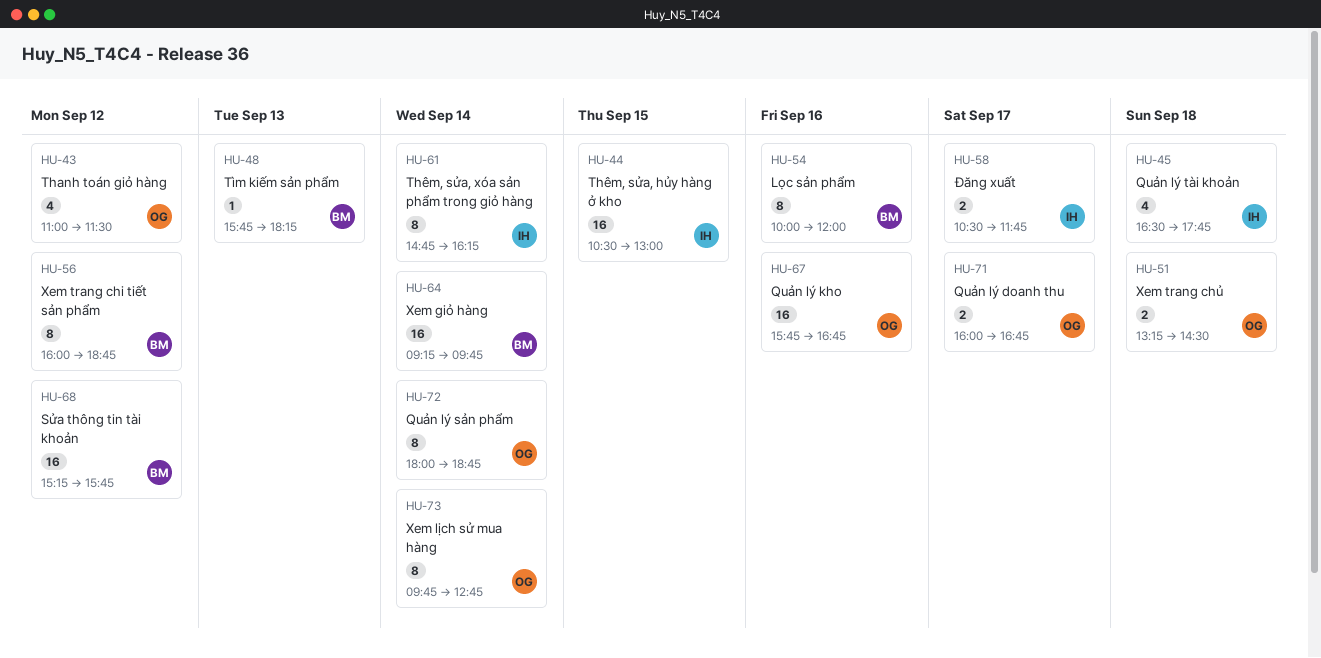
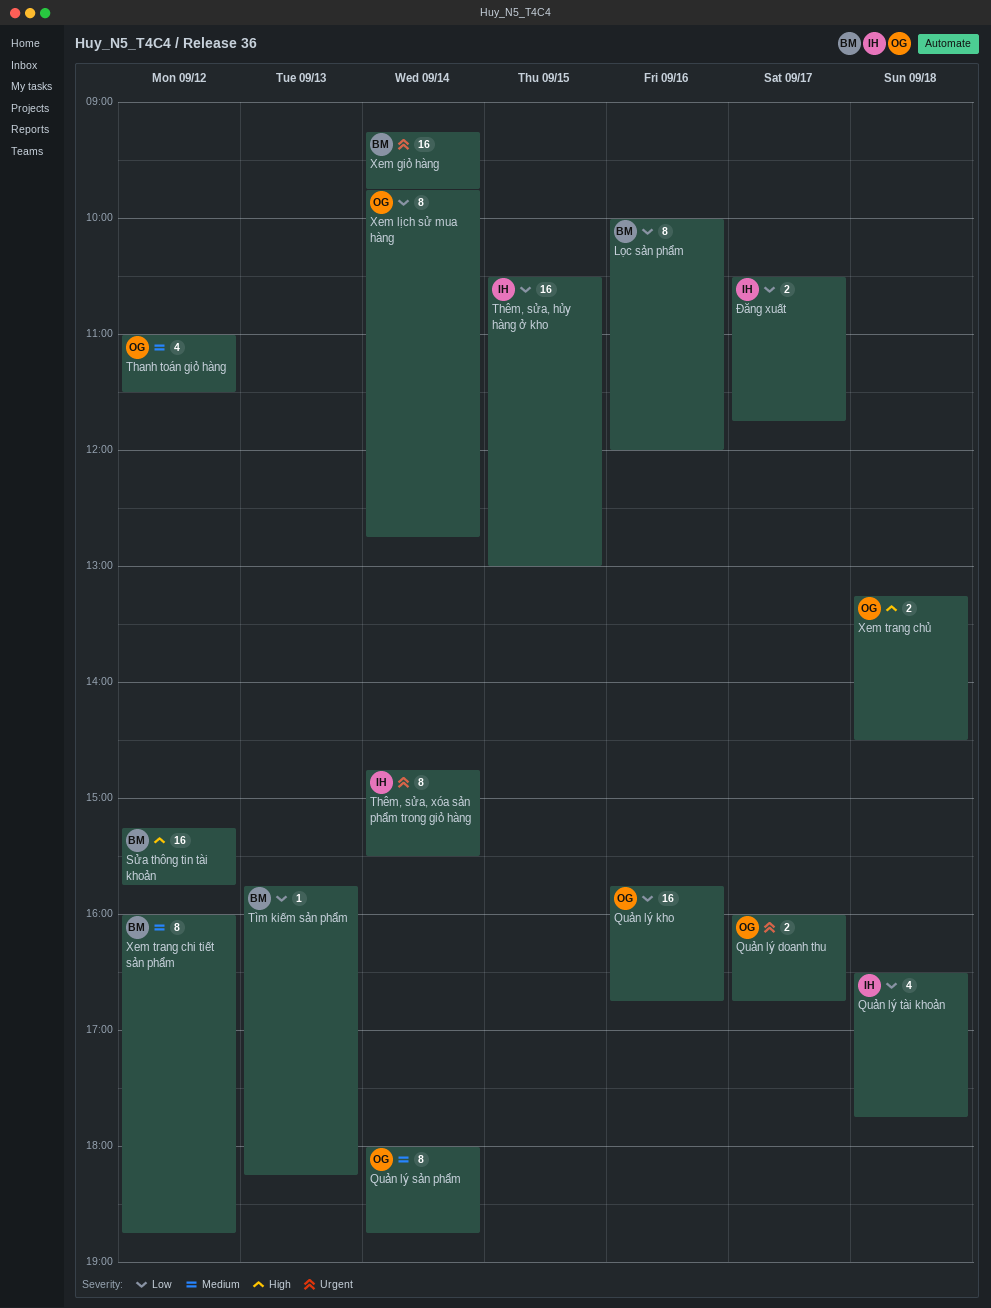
Thêm, sửa, xóa sản phẩm trong giỏ hàng, ends: 16:15 -> 15:30

